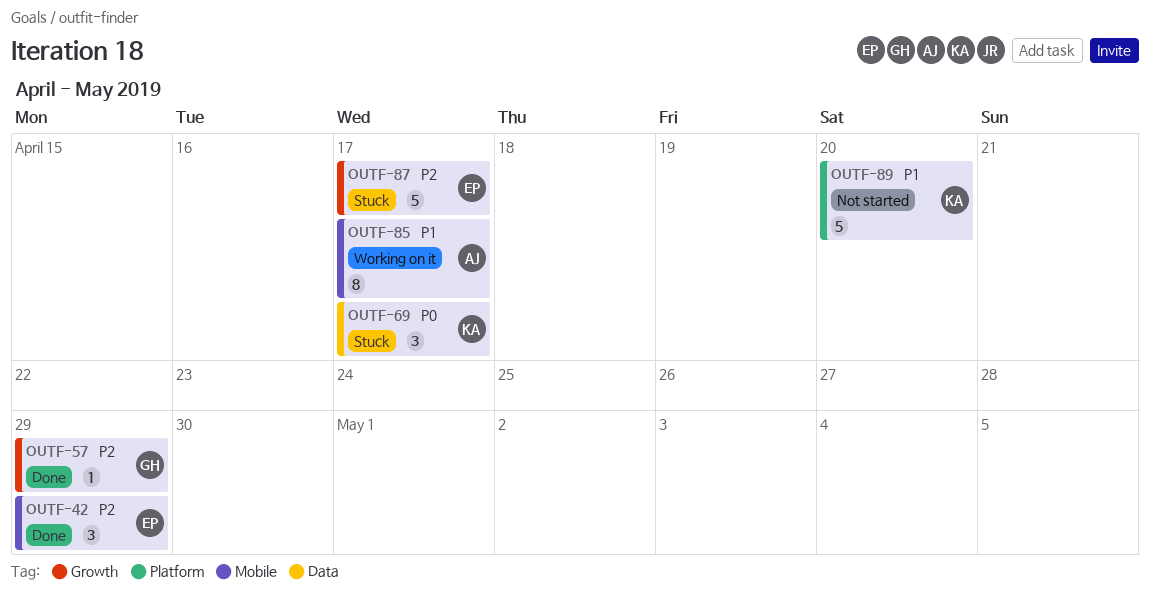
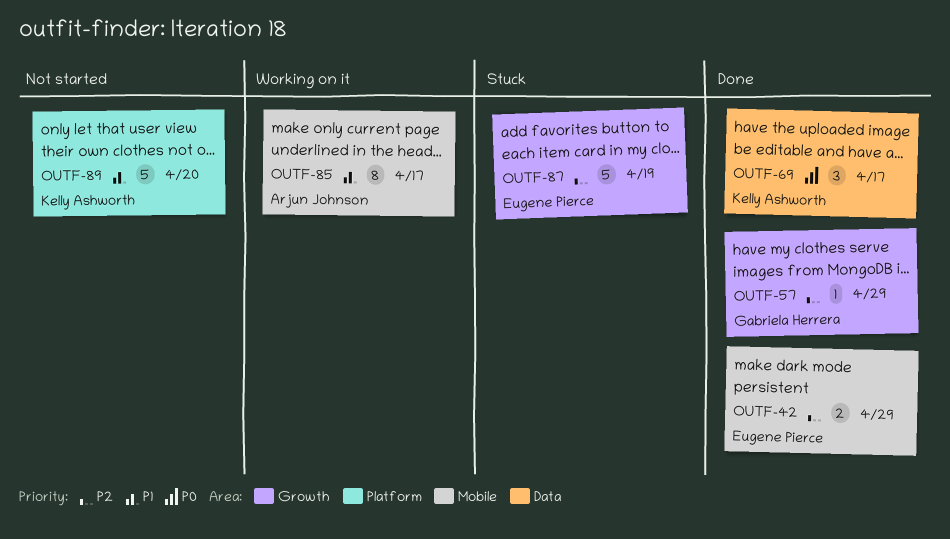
OUTF-42, estimate: 3 -> 2
OUTF-69, status: Stuck -> Done
OUTF-87, due: Apr 17 -> Apr 19

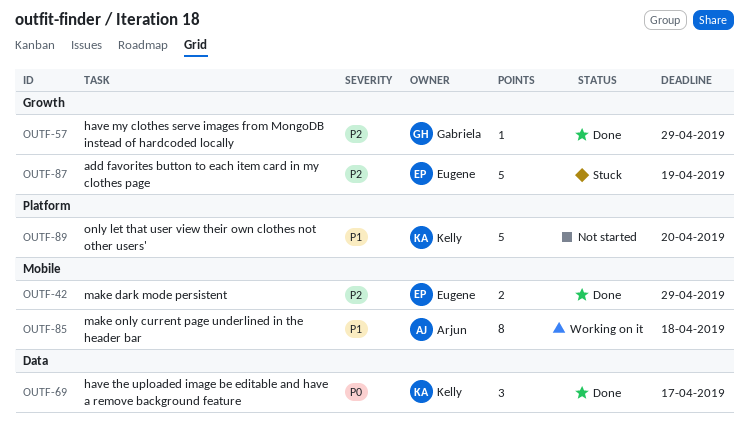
OUTF-85, due: Apr 17 -> Apr 18

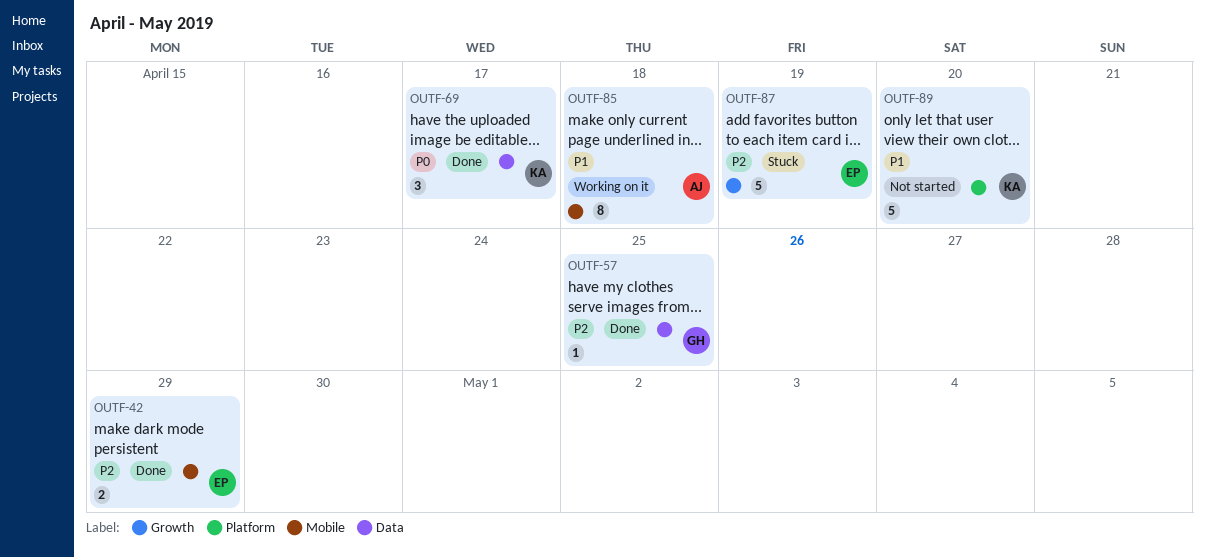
OUTF-57, label: Growth -> Data
OUTF-57, due: Apr 29 -> Apr 25

